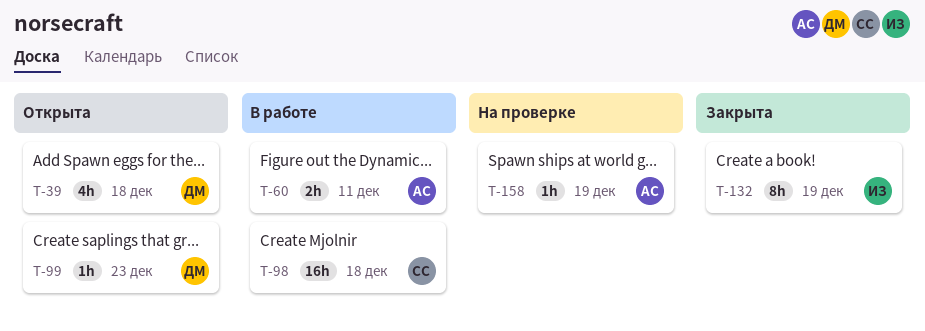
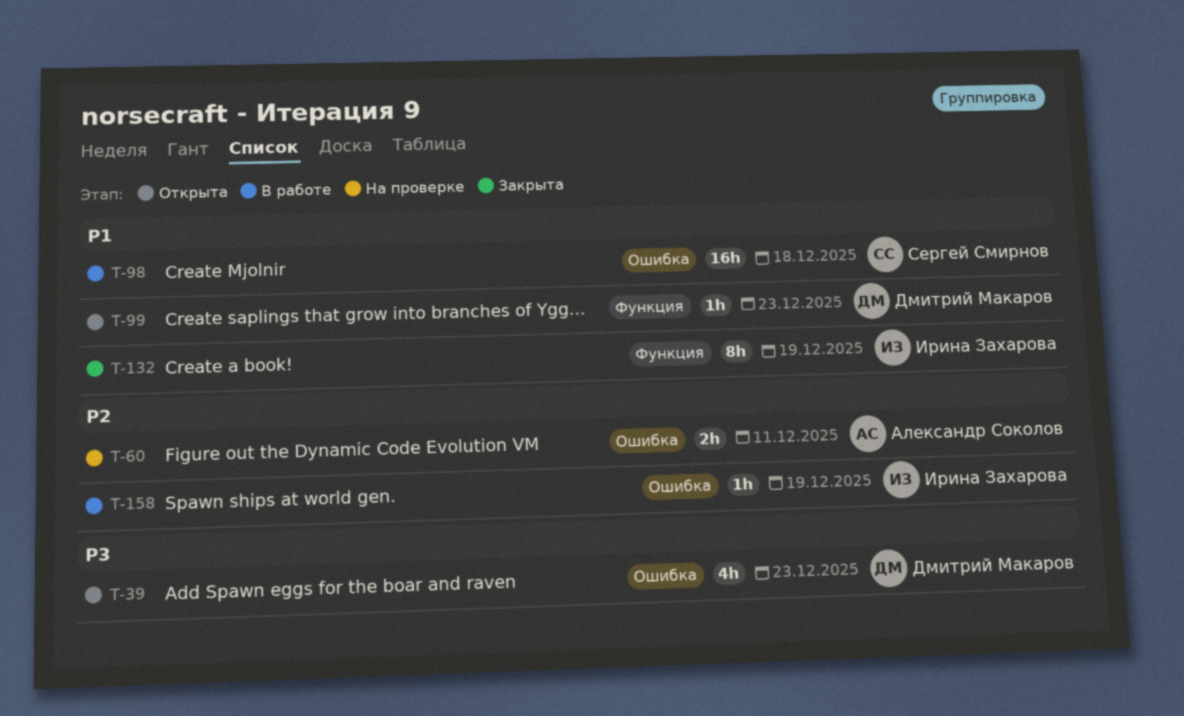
T-39, due: Dec 18 -> Dec 23
T-60, status: В работе -> На проверке
T-158, status: На проверке -> В работе
T-158, owner: Александр Соколов -> Ирина Захарова

